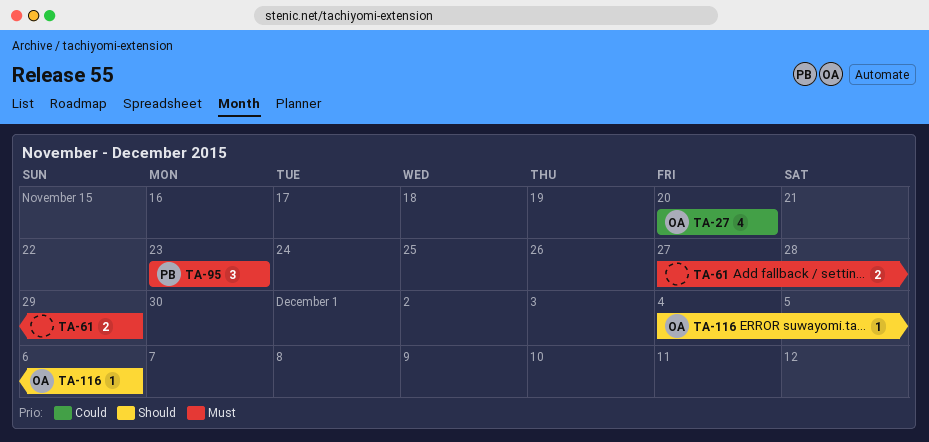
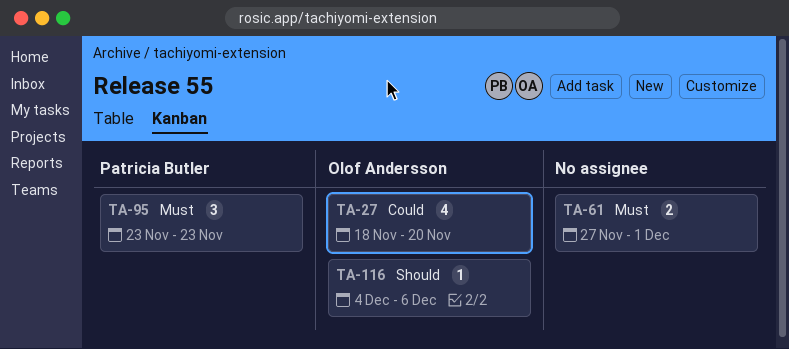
TA-27, start: Nov 20 -> Nov 18
TA-61, due: Nov 29 -> Dec 1

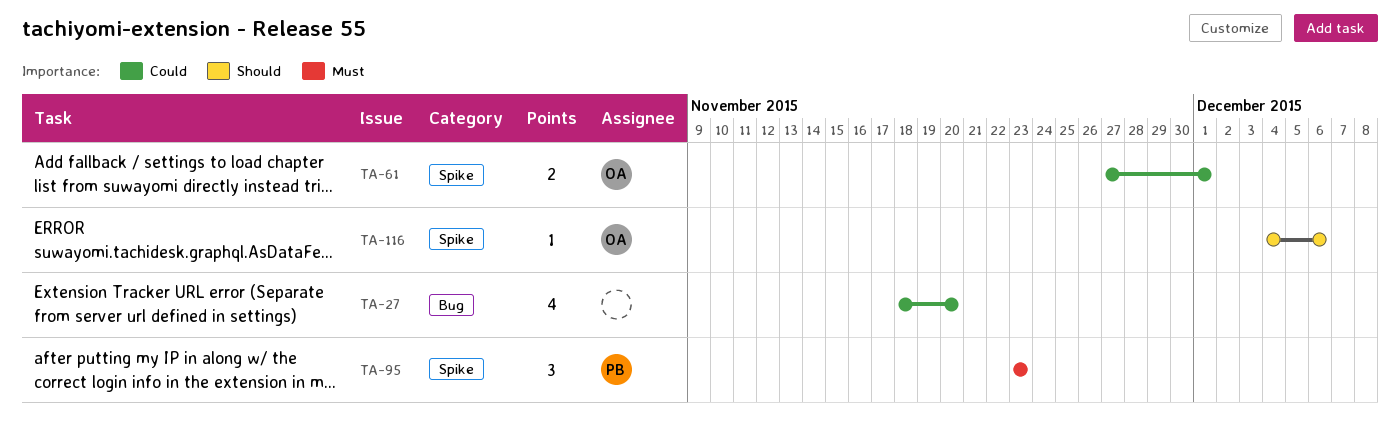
TA-27, owner: Olof Andersson -> none
TA-61, owner: none -> Olof Andersson
TA-61, priority: Must -> Could

